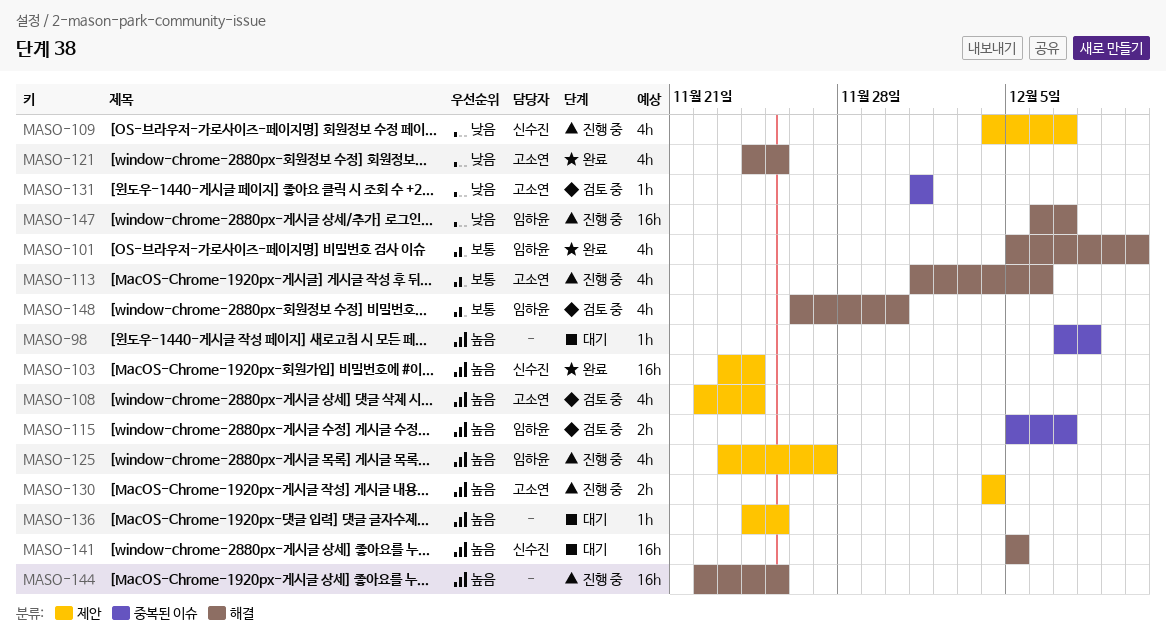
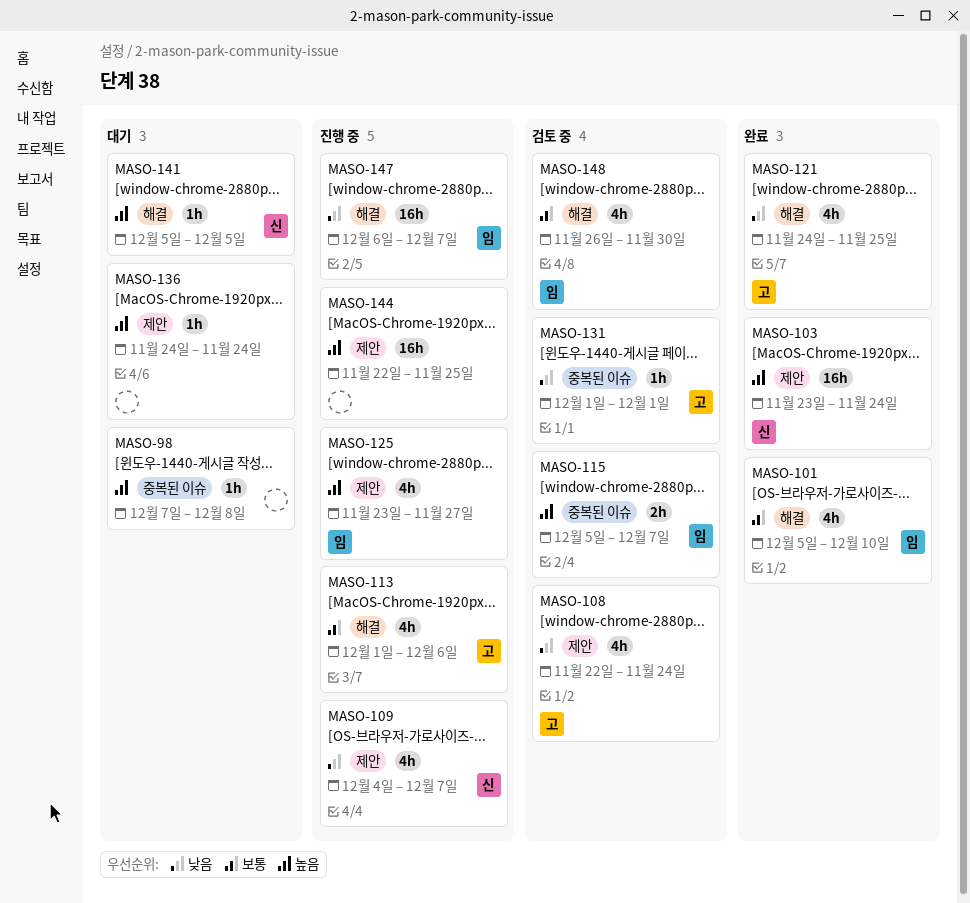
MASO-108, priority: 높음 -> 낮음
MASO-130: present -> none
MASO-136, due: Nov 25 -> Nov 24
MASO-141, estimate: 16h -> 1h
MASO-144, label: 해결 -> 제안

